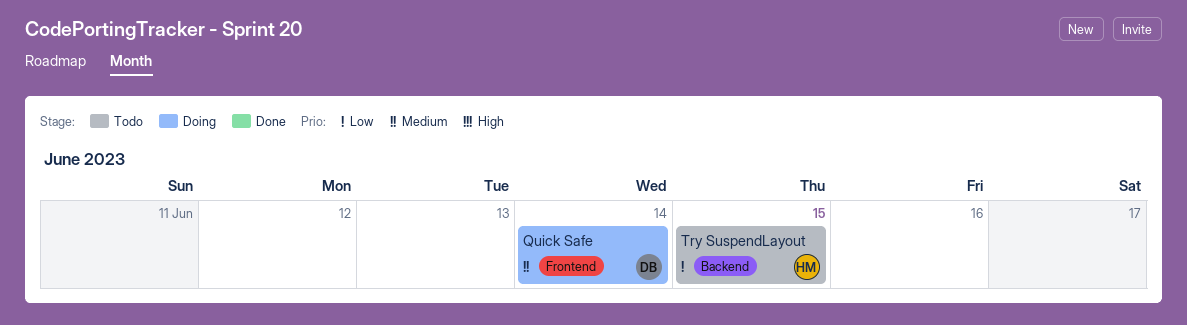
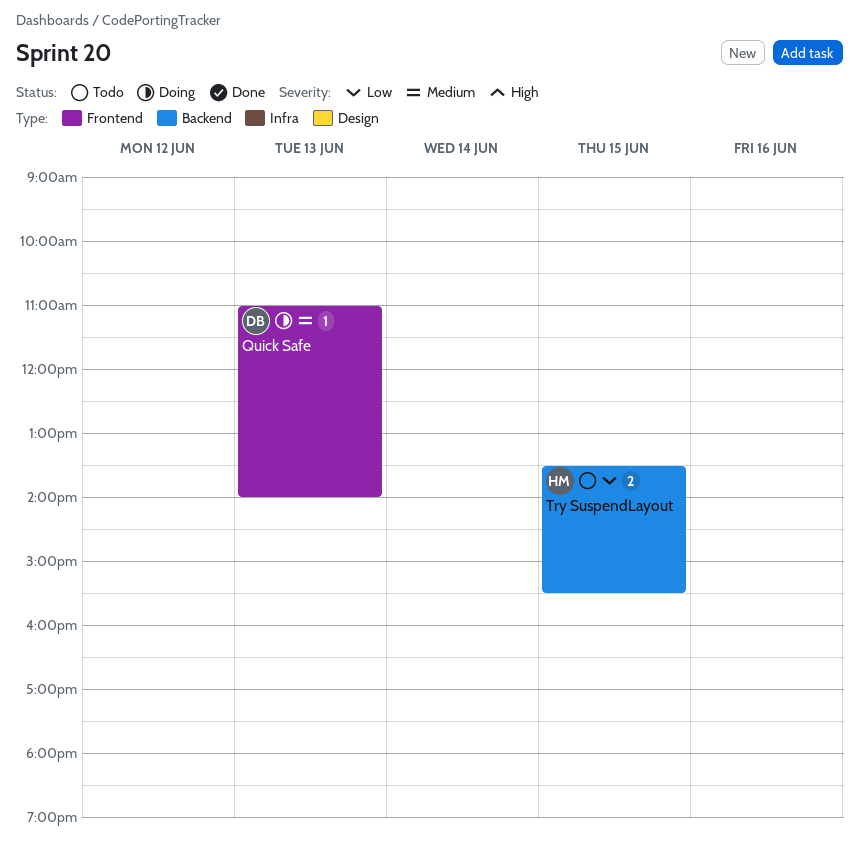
Quick Safe, day: Jun 14 -> Jun 13

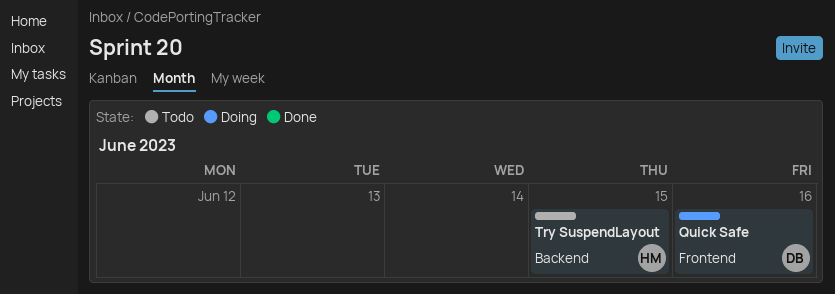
Quick Safe, day: Jun 13 -> Jun 16

